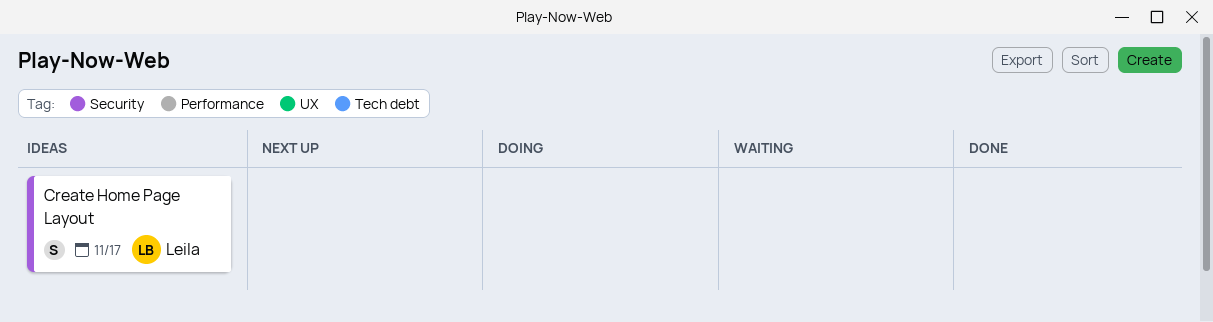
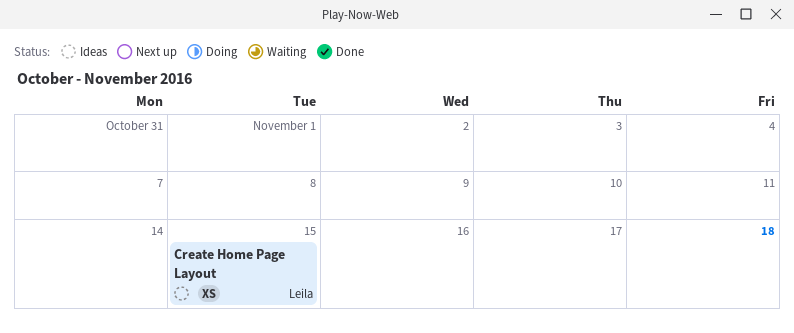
Create Home Page Layout, estimate: S -> XS
Create Home Page Layout, due: Nov 17 -> Nov 15

